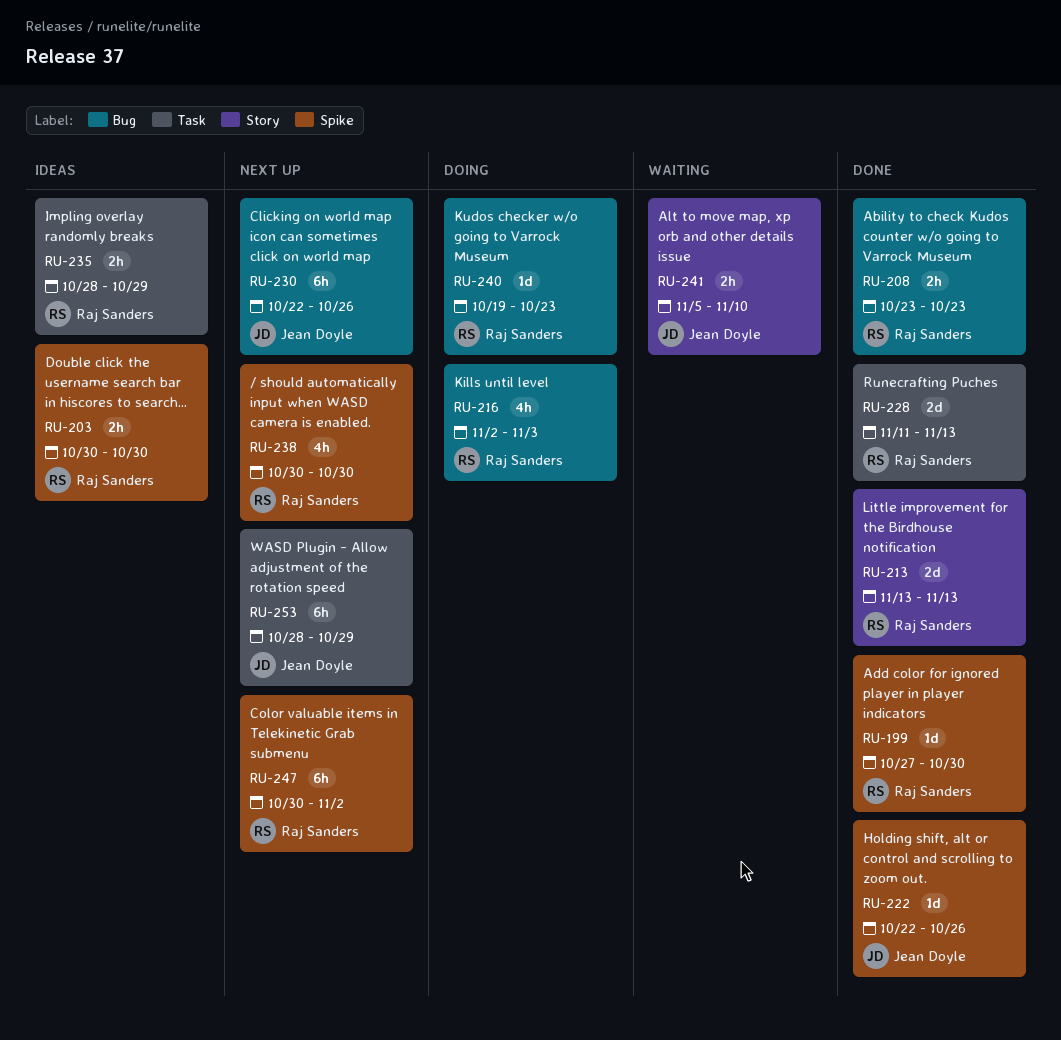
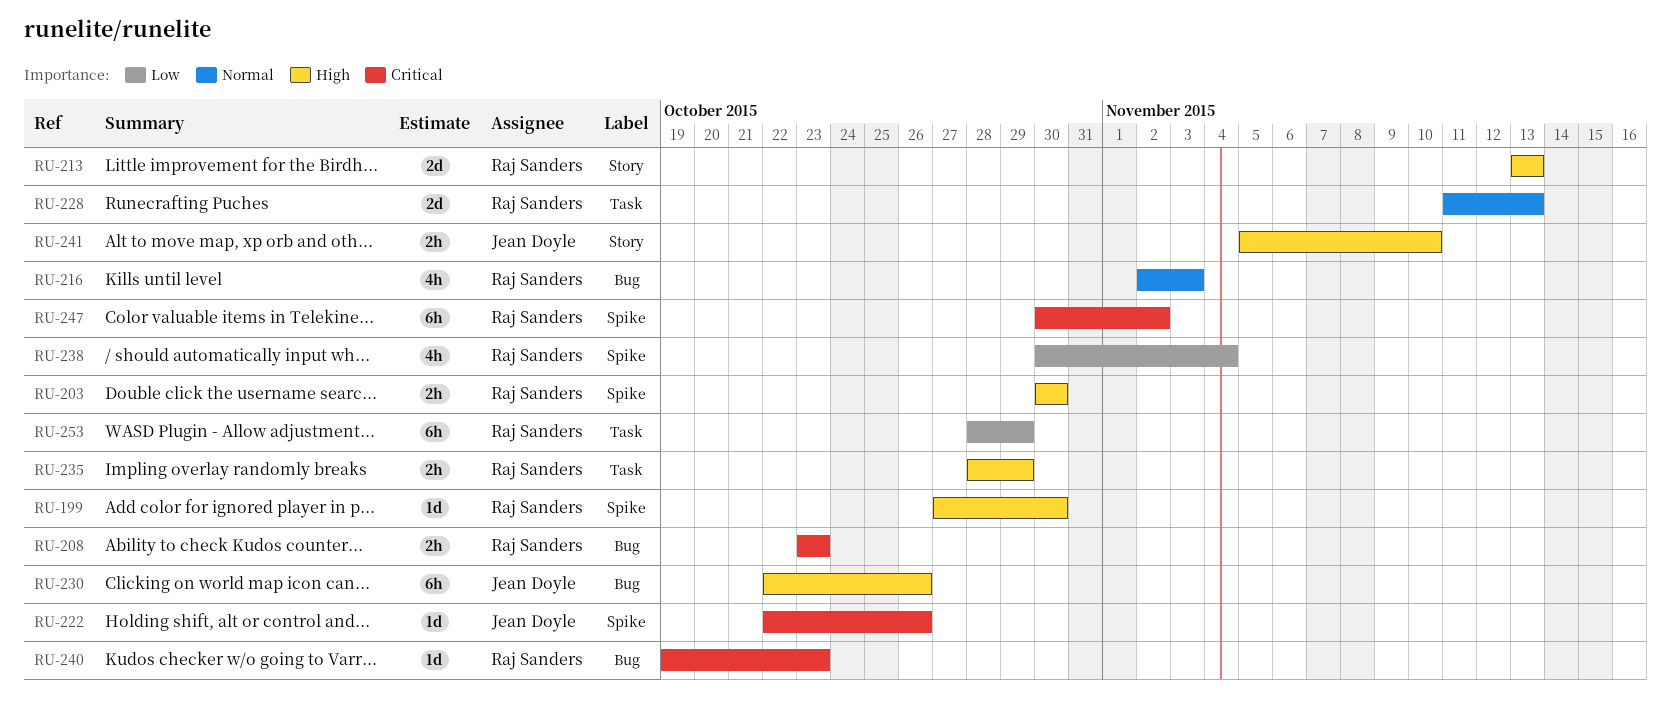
RU-238, due: Oct 30 -> Nov 4
RU-253, owner: Jean Doyle -> Raj Sanders

